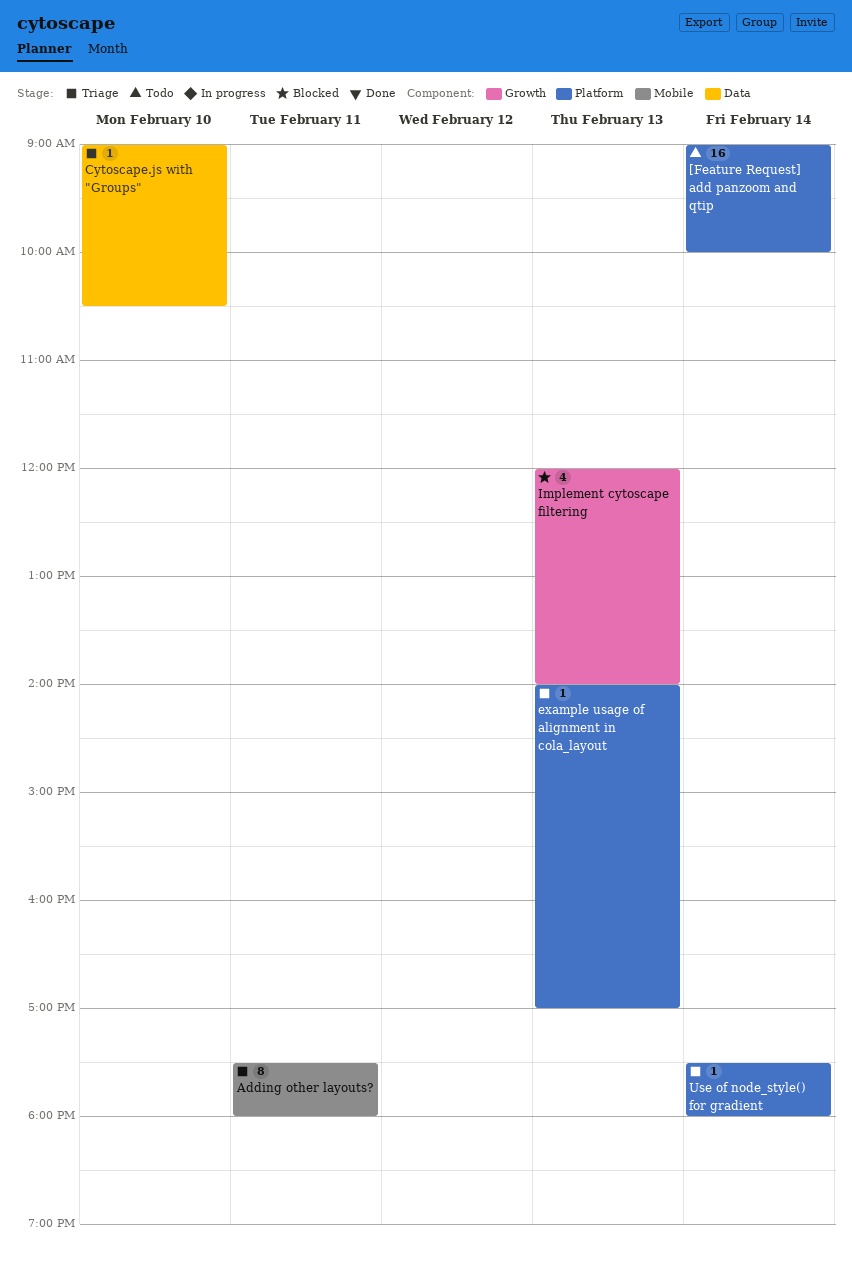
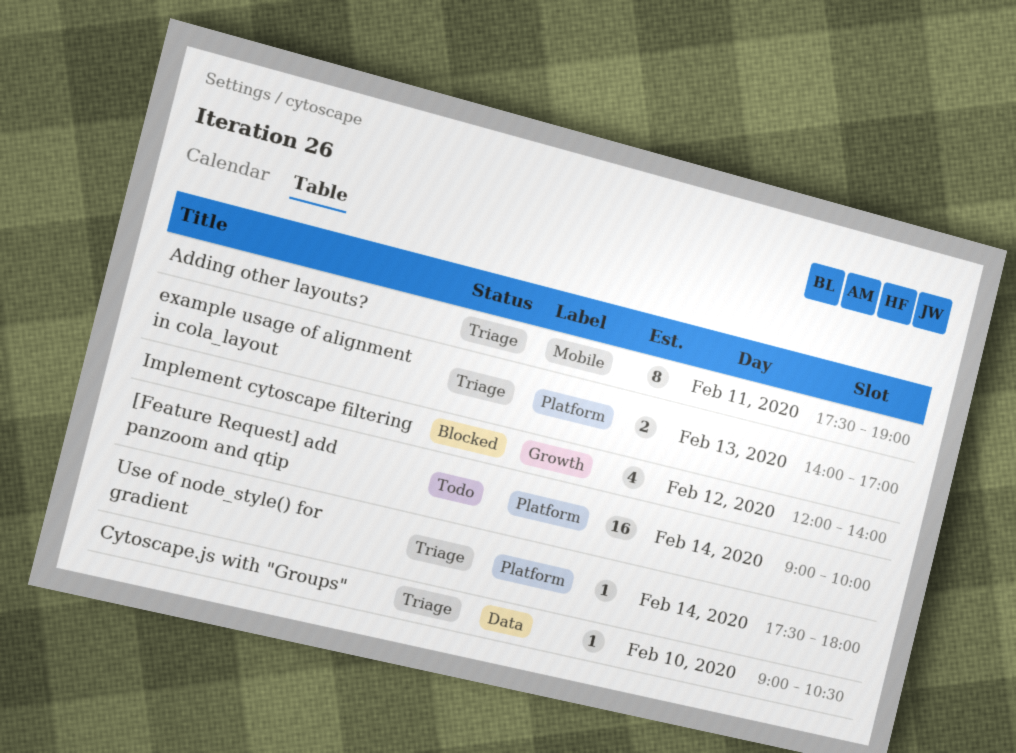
Adding other layouts?, ends: 18:00 -> 19:00
example usage of alignment in cola_layout, estimate: 1 -> 2
Implement cytoscape filtering, day: Feb 13 -> Feb 12

